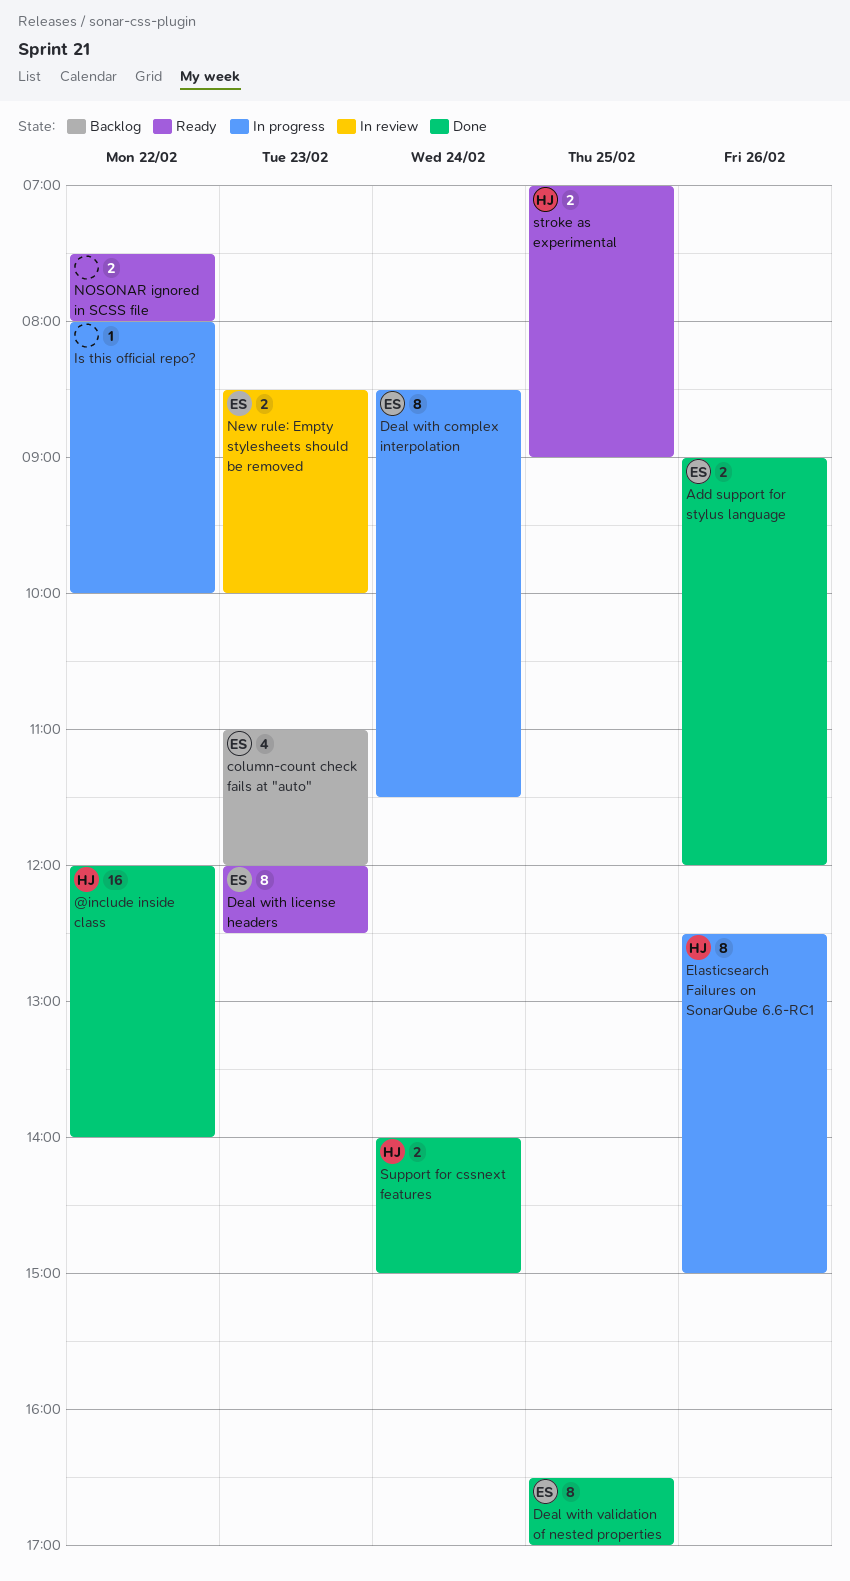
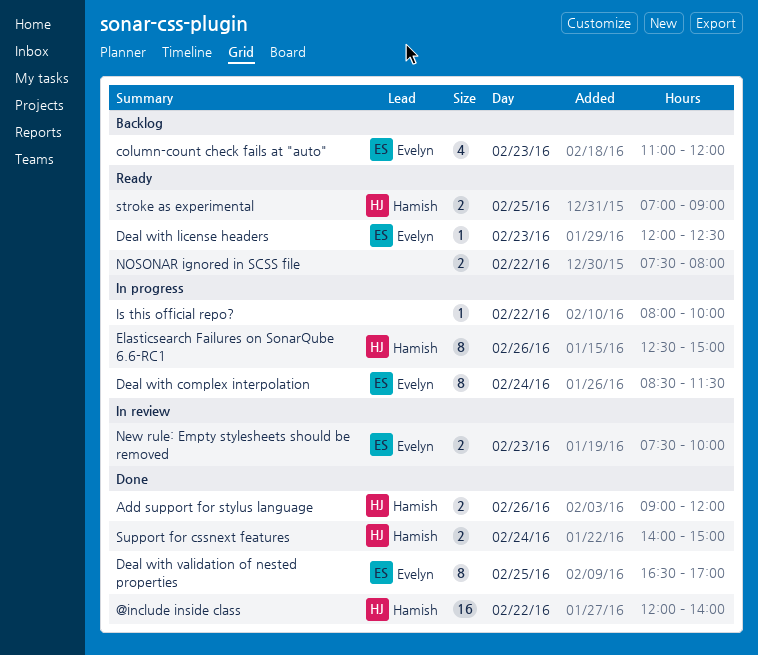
Add support for stylus language, owner: Evelyn -> Hamish
Deal with license headers, estimate: 8 -> 1
New rule: Empty stylesheets should be removed, begins: 08:30 -> 07:30

